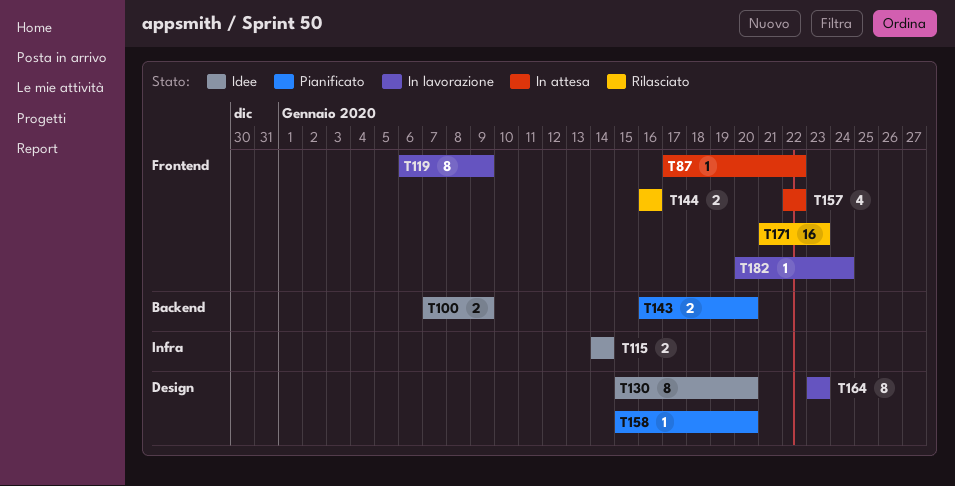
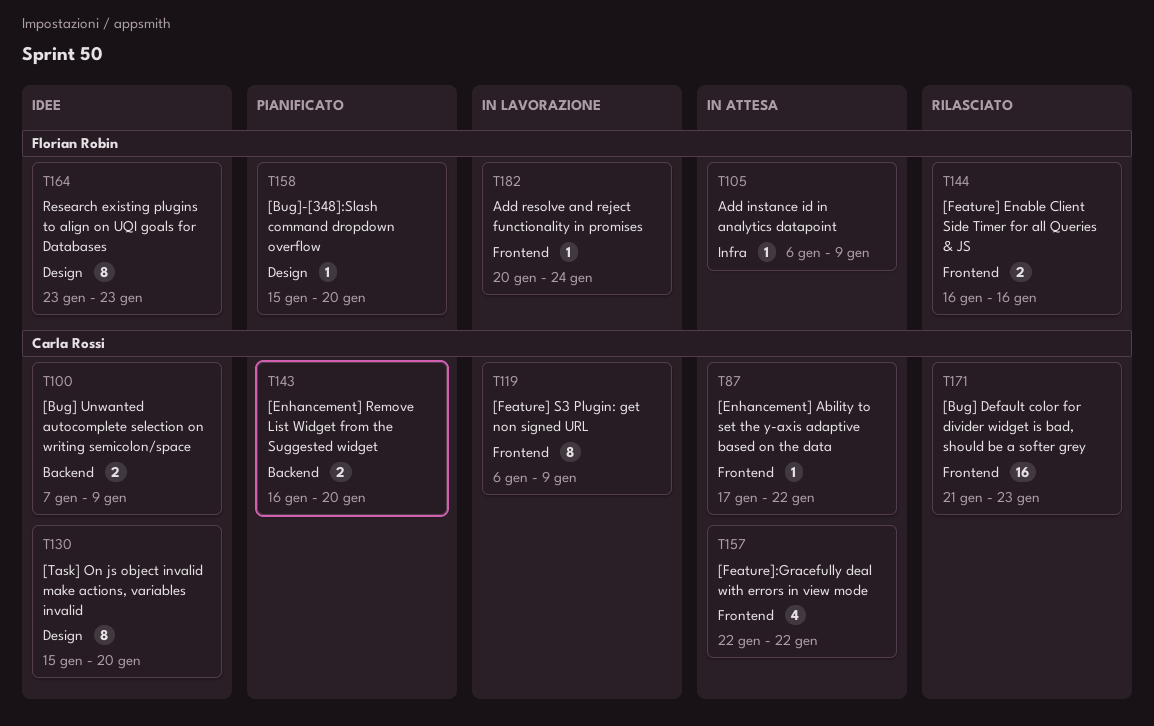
T105: none -> present
T115: present -> none
T164, status: In lavorazione -> Idee

